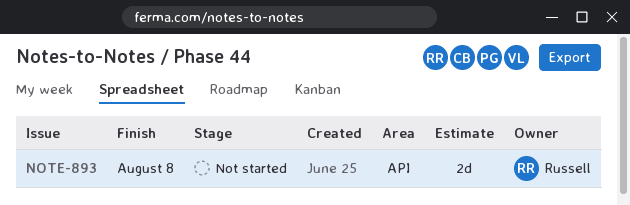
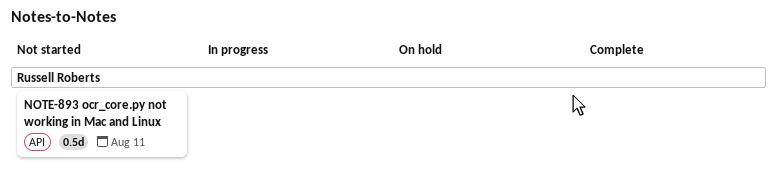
NOTE-893, estimate: 2d -> 0.5d
NOTE-893, due: Aug 8 -> Aug 11

